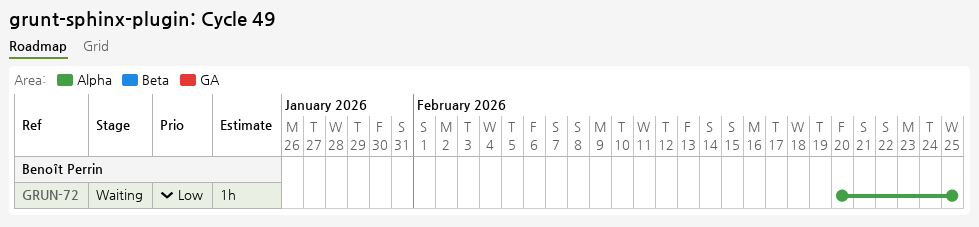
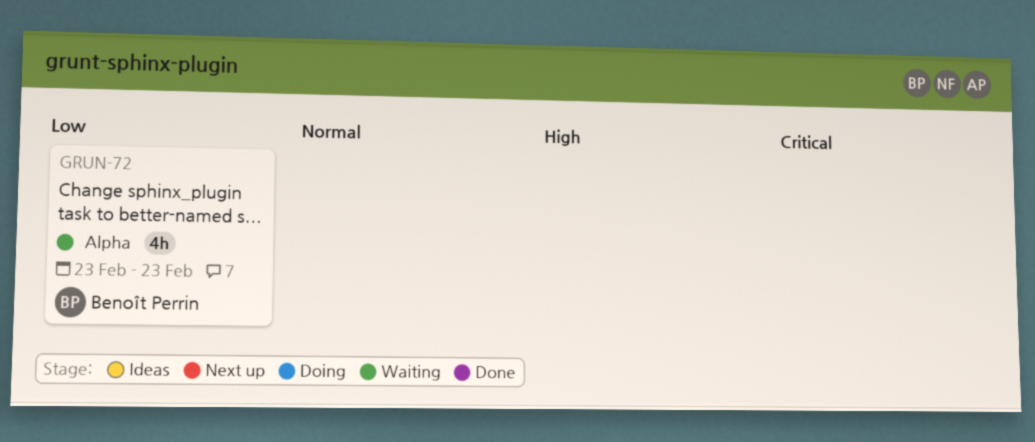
GRUN-72, estimate: 1h -> 4h
GRUN-72, start: Feb 20 -> Feb 23
GRUN-72, due: Feb 25 -> Feb 23

